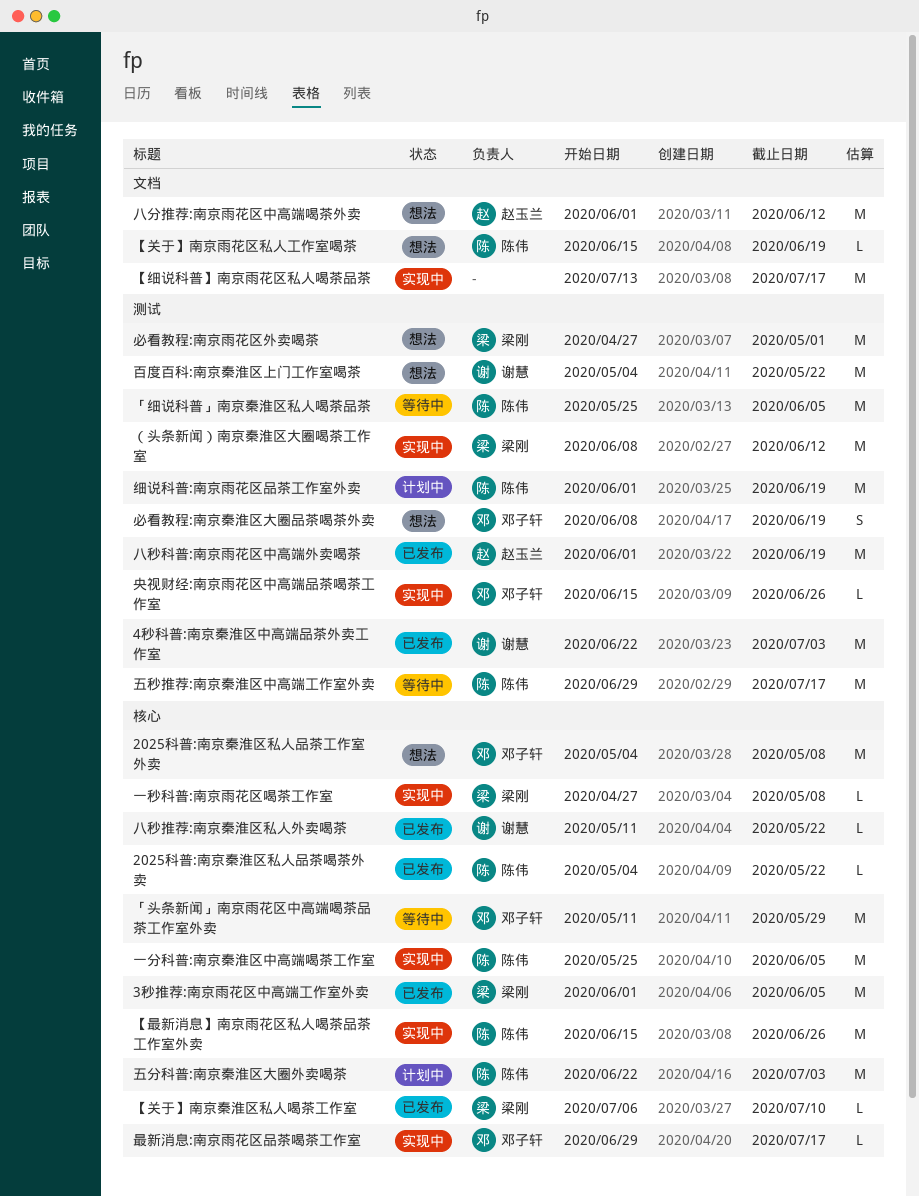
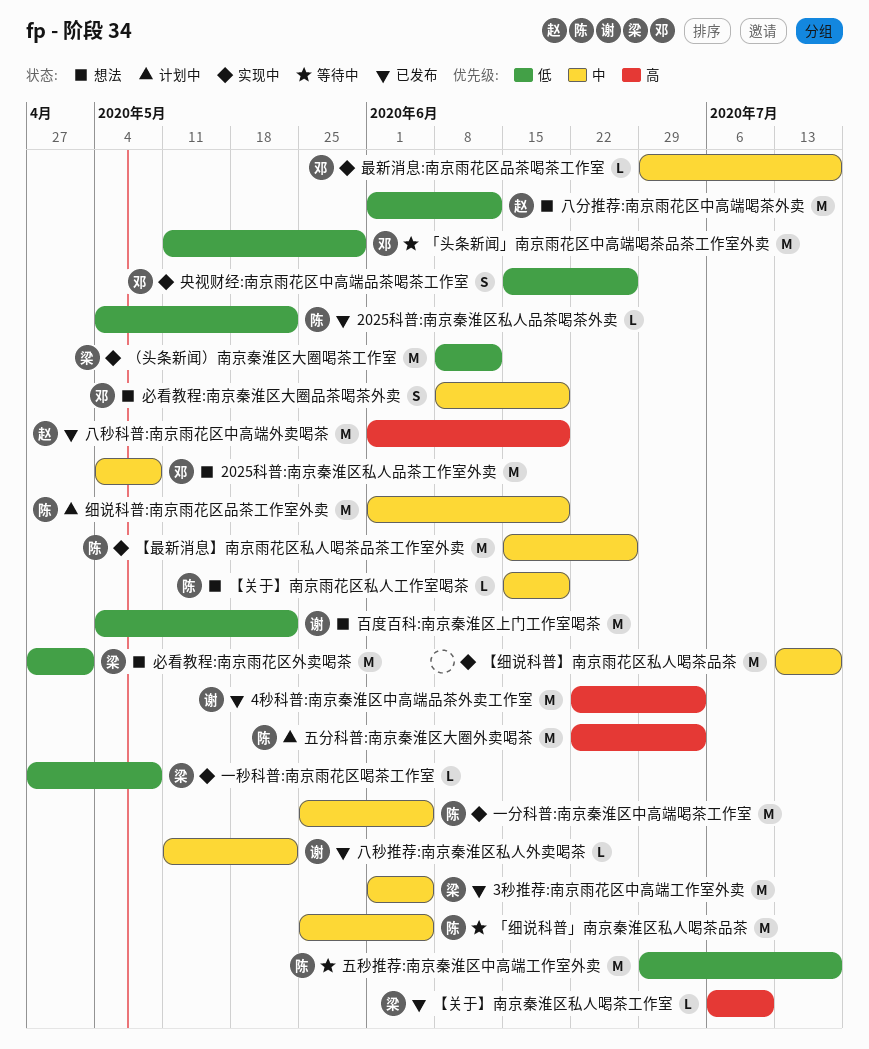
央视财经:南京雨花区中高端品茶喝茶工作室, estimate: L -> S

